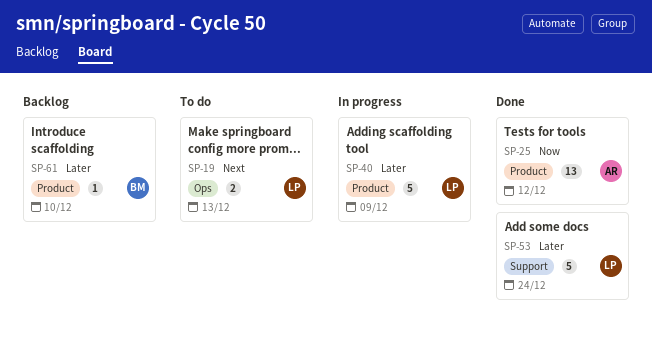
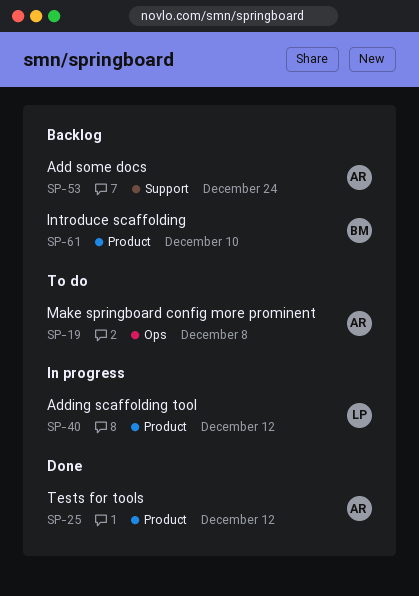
SP-19, owner: LP -> AR
SP-19, due: Dec 13 -> Dec 8
SP-40, due: Dec 9 -> Dec 12
SP-53, status: Done -> Backlog
SP-53, owner: LP -> AR

